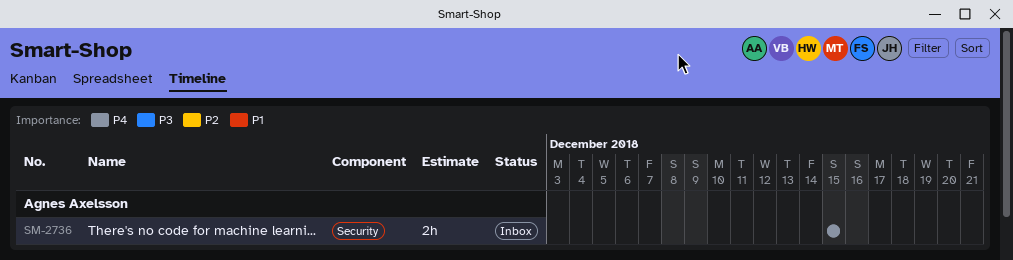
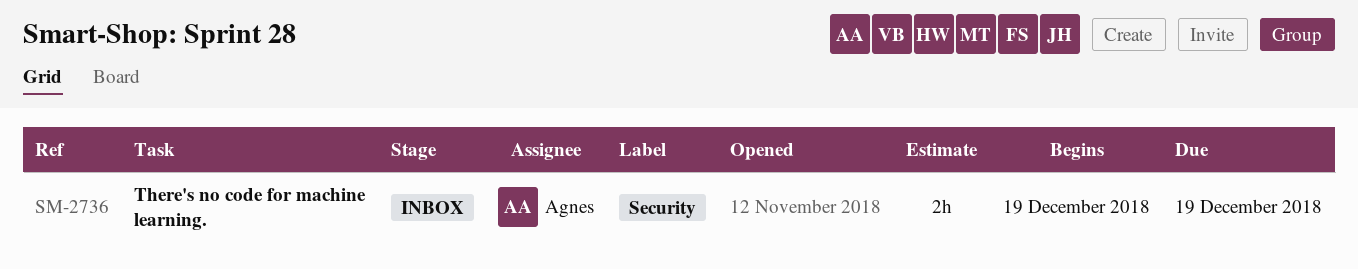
SM-2736, start: Dec 15 -> Dec 19
SM-2736, due: Dec 15 -> Dec 19

